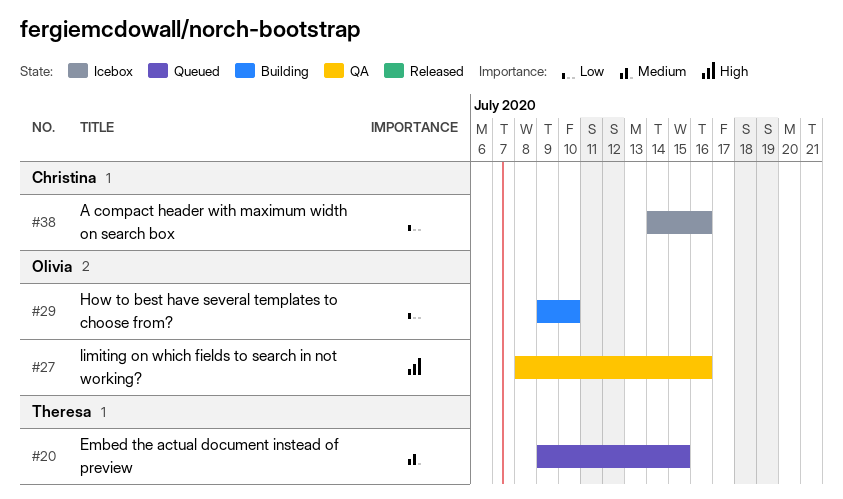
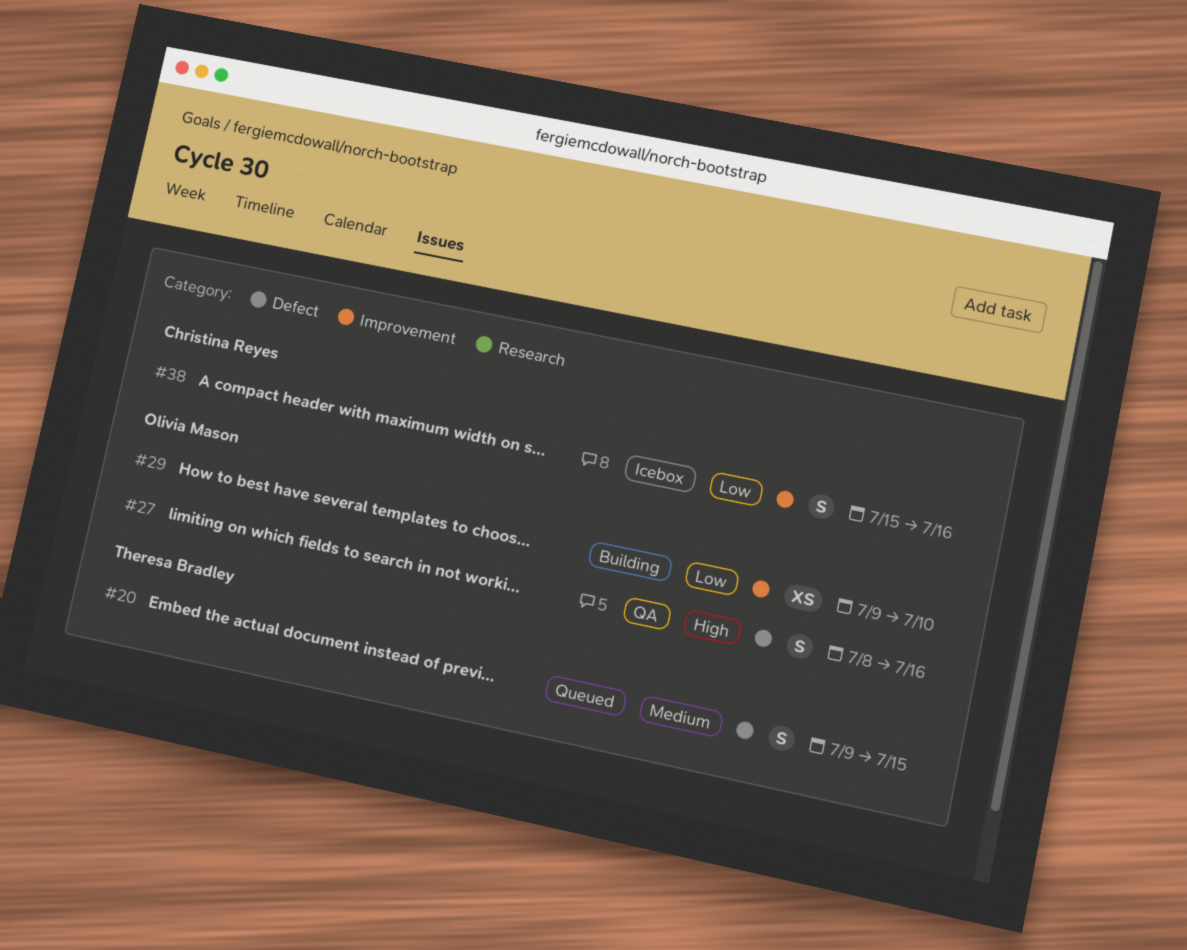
#38, start: Jul 14 -> Jul 15

